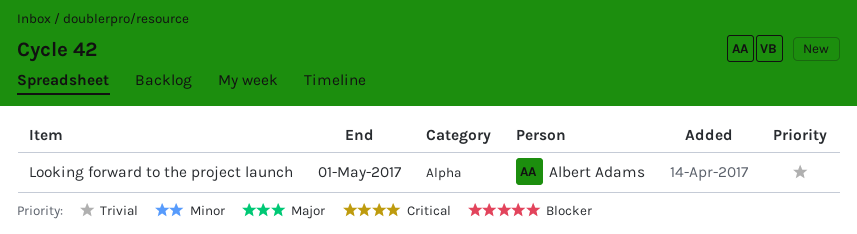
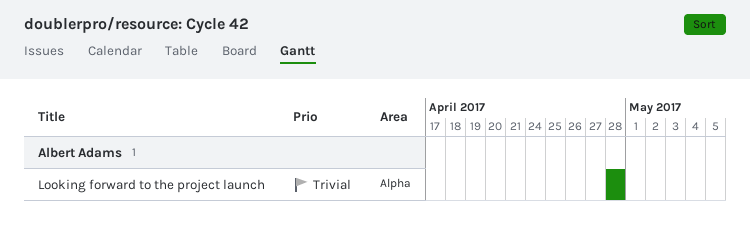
Looking forward to the project launch, due: May 1 -> Apr 28

